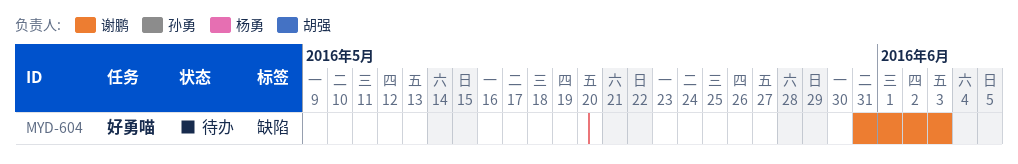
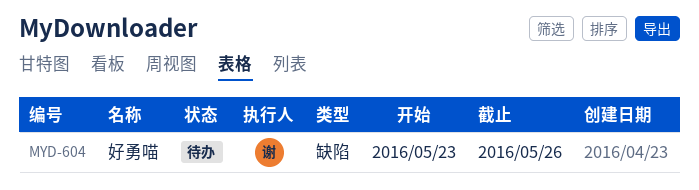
MYD-604, start: May 31 -> May 23
MYD-604, due: Jun 3 -> May 26

